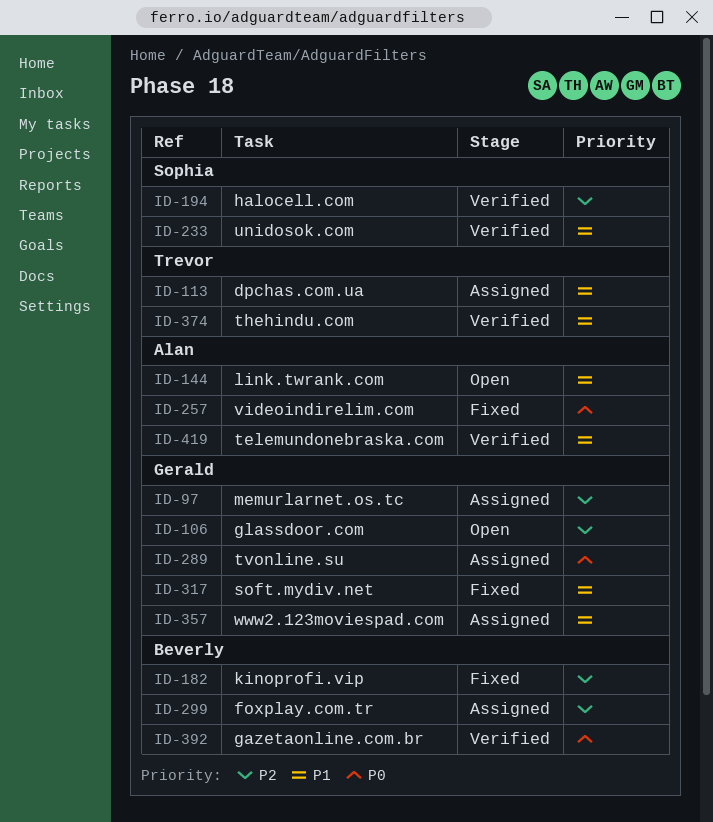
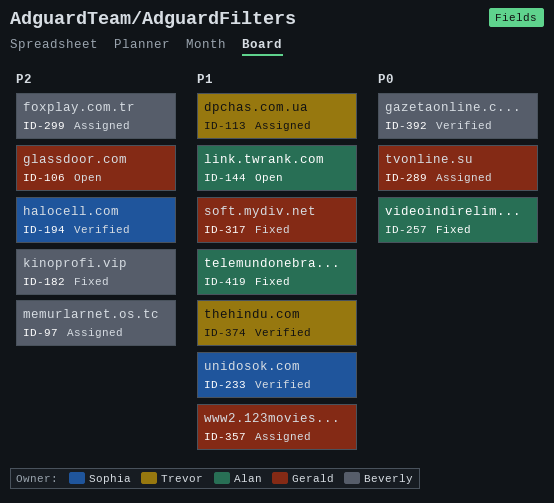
ID-97, owner: Gerald -> Beverly
ID-419, status: Verified -> Fixed

